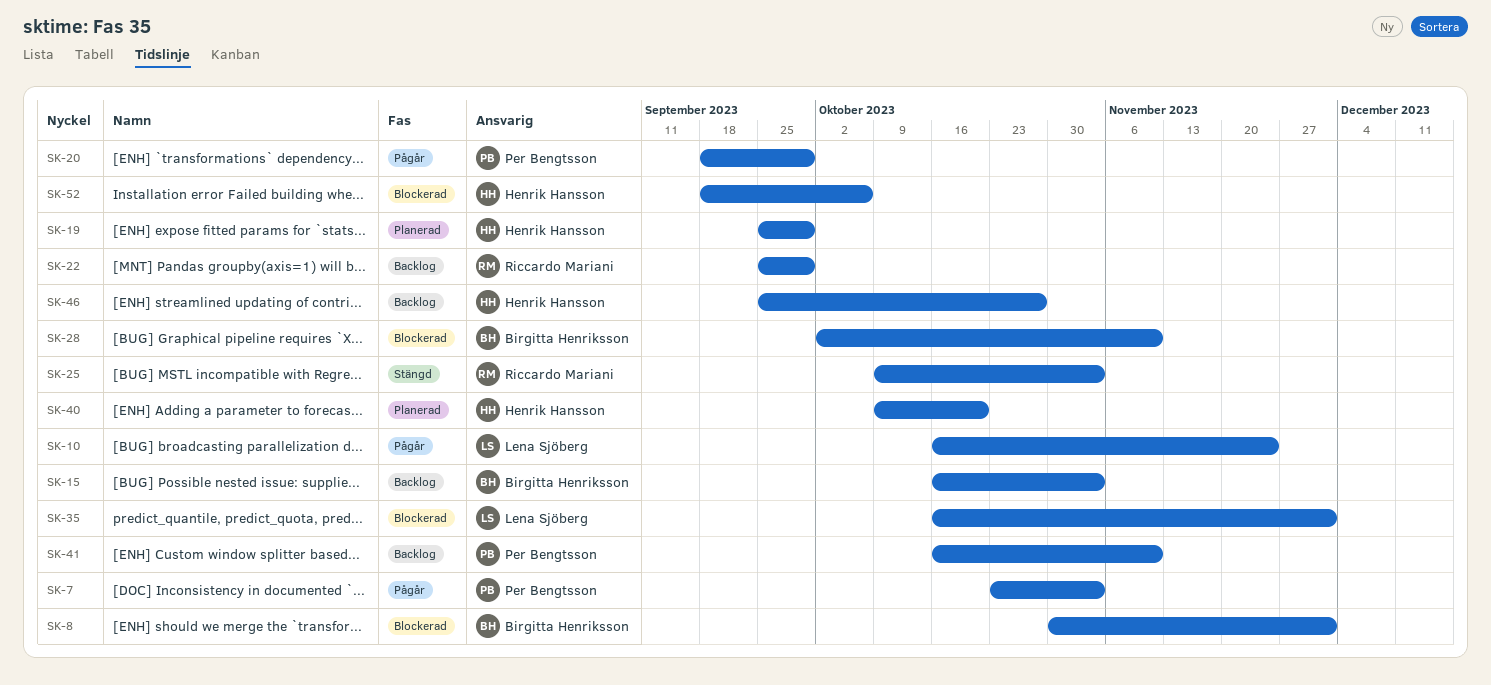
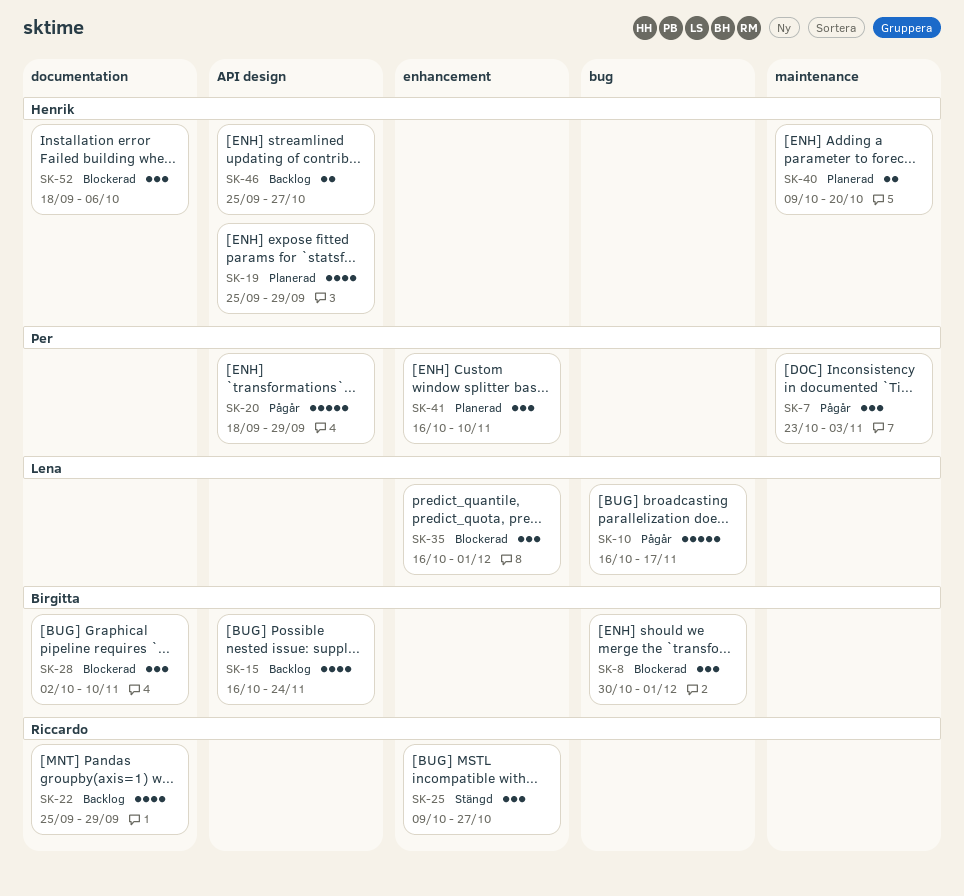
SK-10, due: Nov 24 -> Nov 17
SK-15, due: Nov 3 -> Nov 24
SK-25, due: Nov 3 -> Oct 27
SK-41, status: Backlog -> Planerad

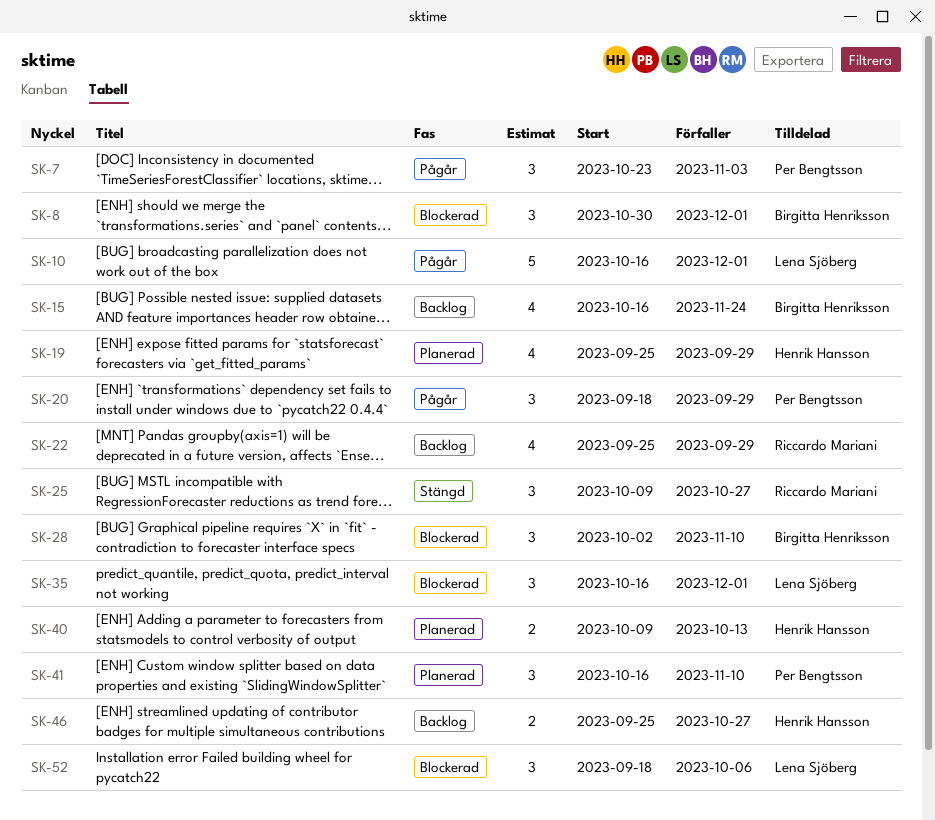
SK-10, due: Nov 17 -> Dec 1
SK-20, estimate: 5 -> 3
SK-40, due: Oct 20 -> Oct 13
SK-52, owner: Henrik Hansson -> Lena Sjöberg

